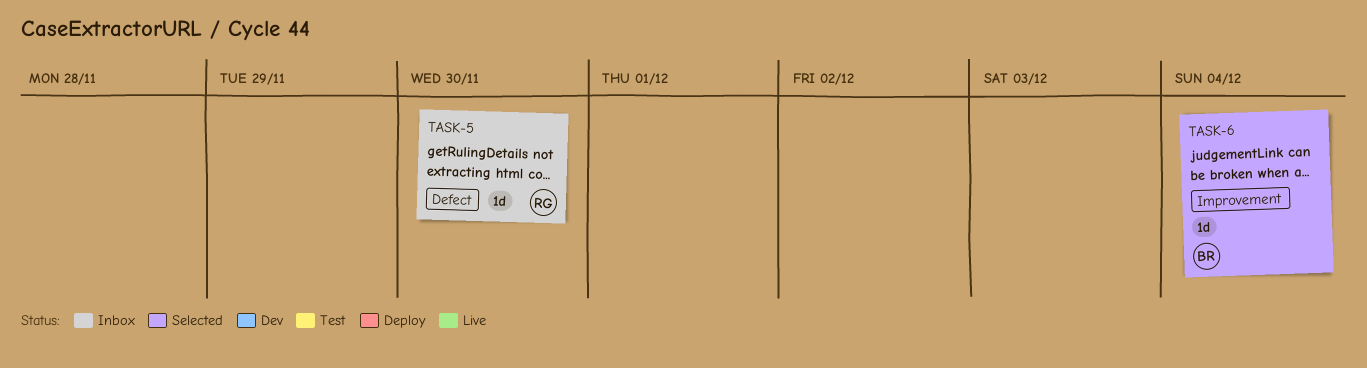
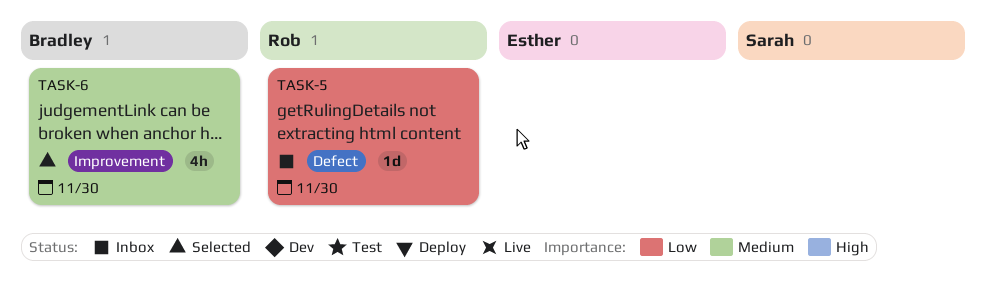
TASK-6, estimate: 1d -> 4h
TASK-6, due: Dec 4 -> Nov 30

